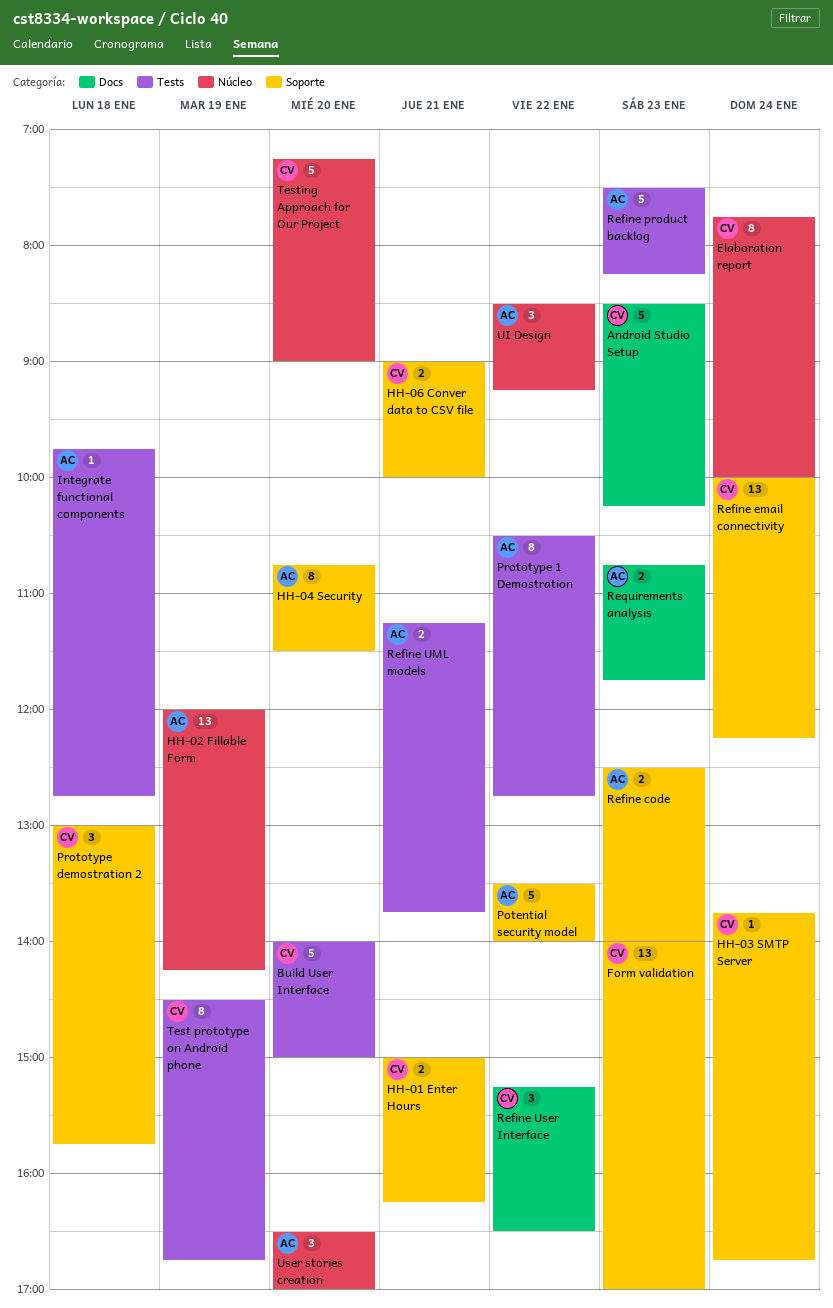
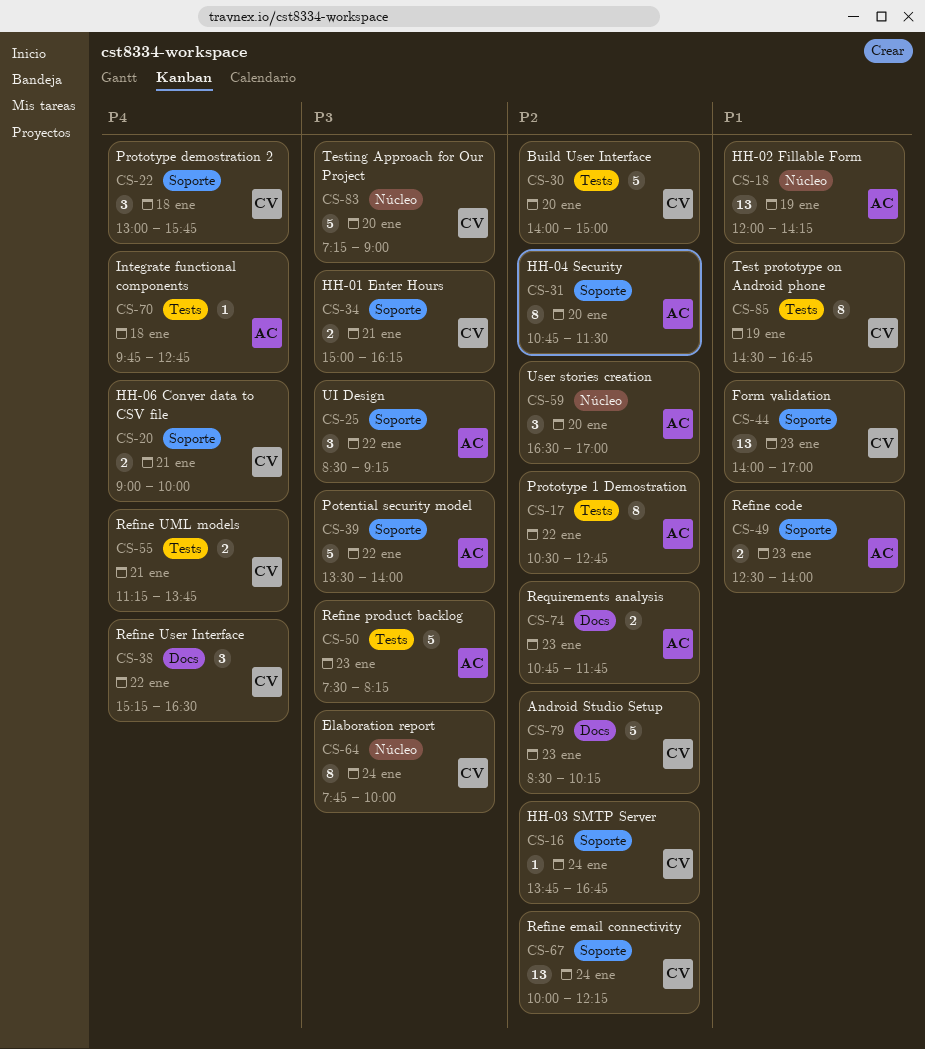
Refine UML models, owner: AC -> CV
UI Design, label: Núcleo -> Soporte

